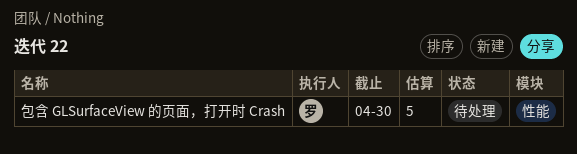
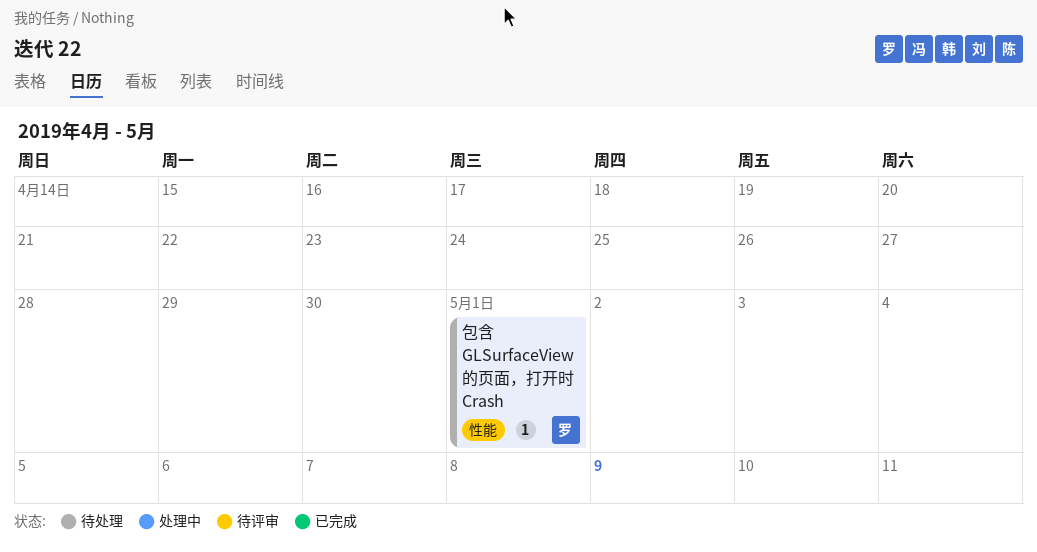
包含 GLSurfaceView 的页面，打开时 Crash, estimate: 5 -> 1
包含 GLSurfaceView 的页面，打开时 Crash, due: Apr 30 -> May 1

